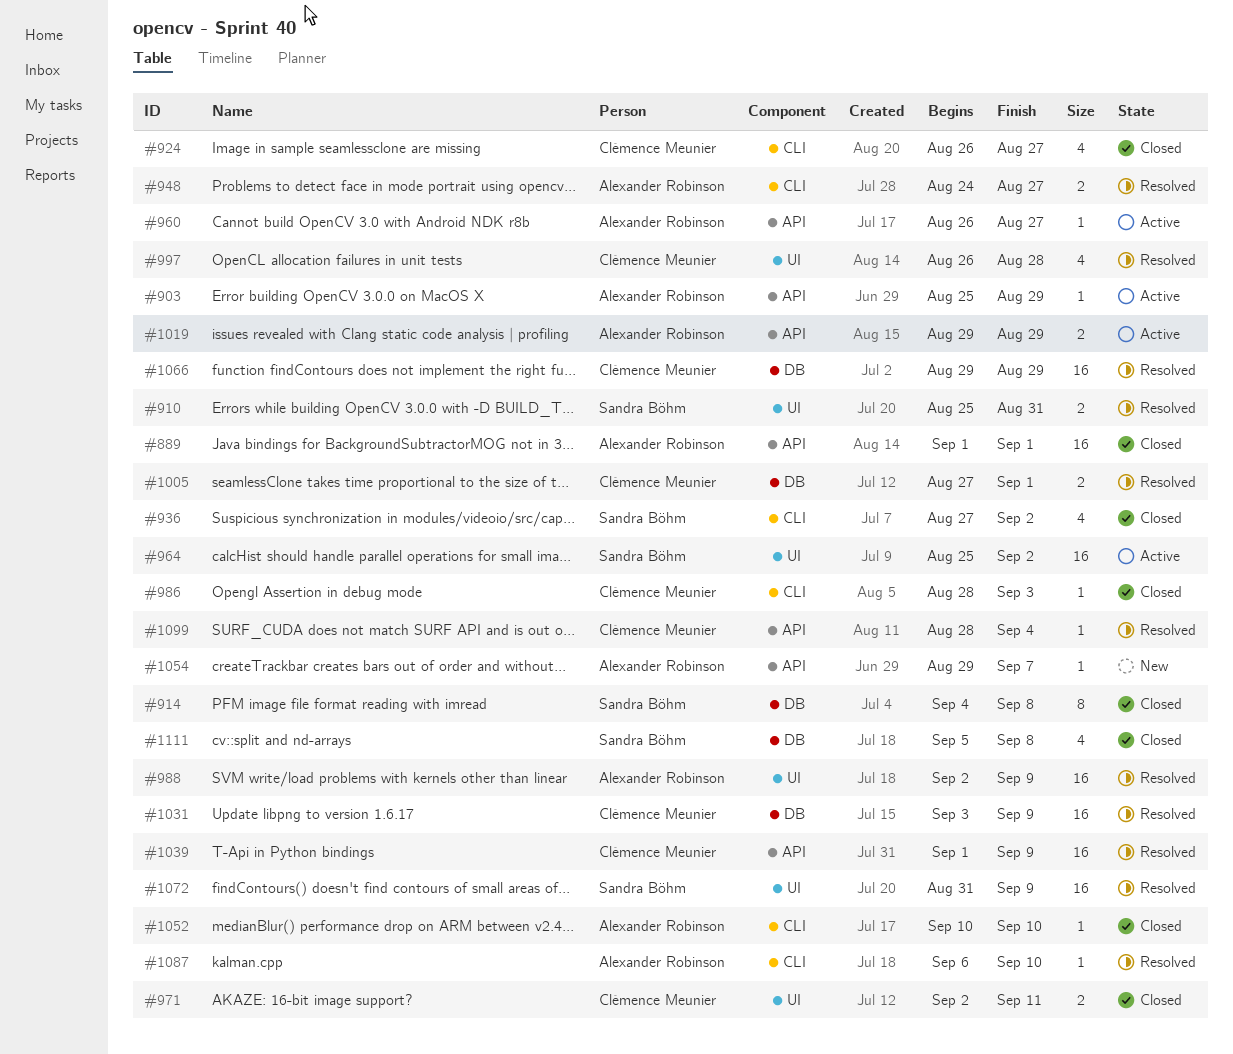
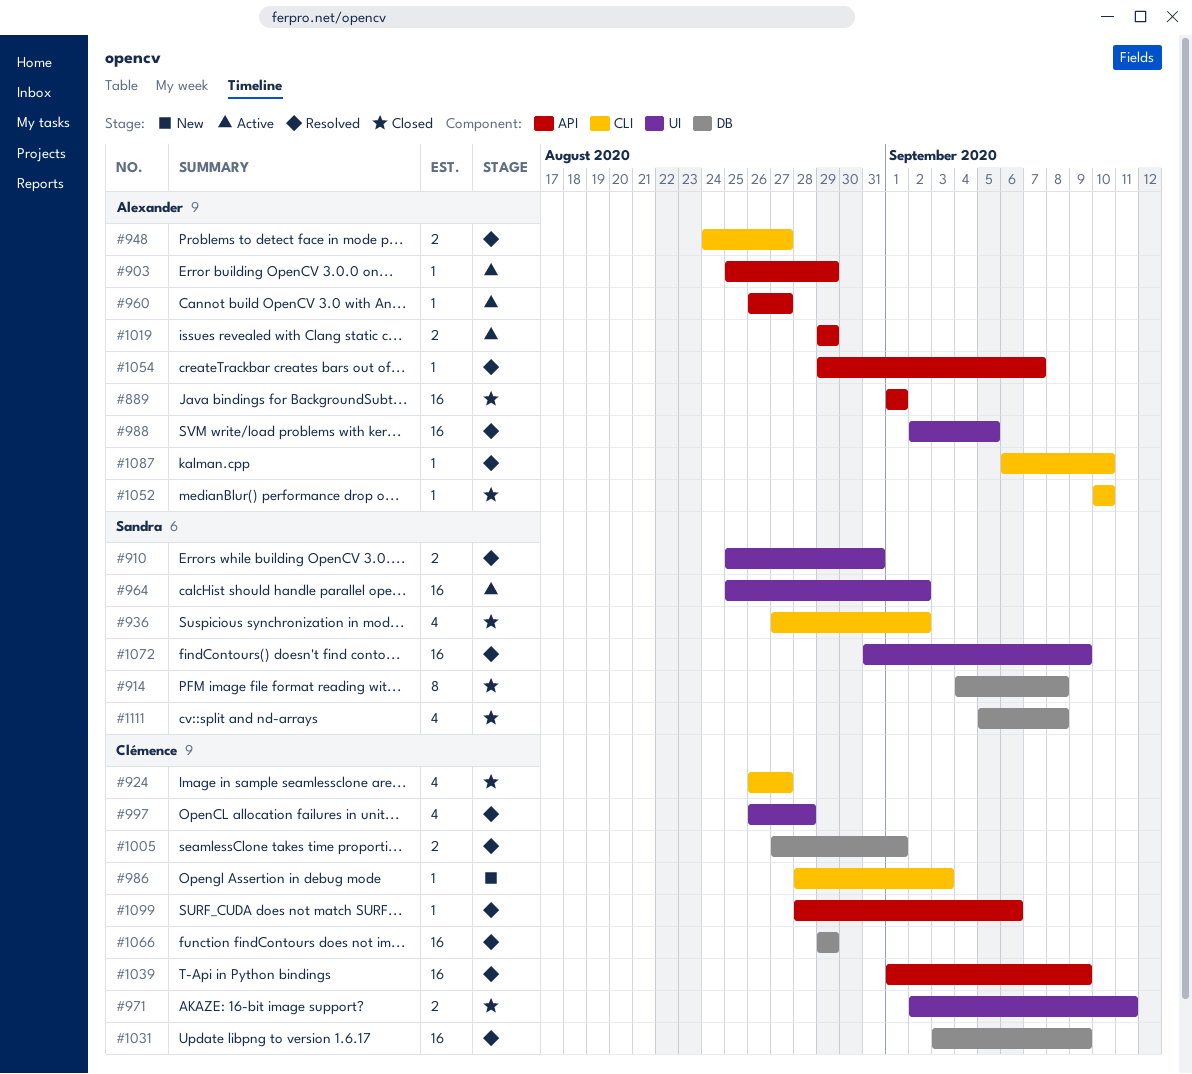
#986, status: Closed -> New
#988, due: Sep 9 -> Sep 5
#1054, status: New -> Resolved
#1099, due: Sep 4 -> Sep 6

